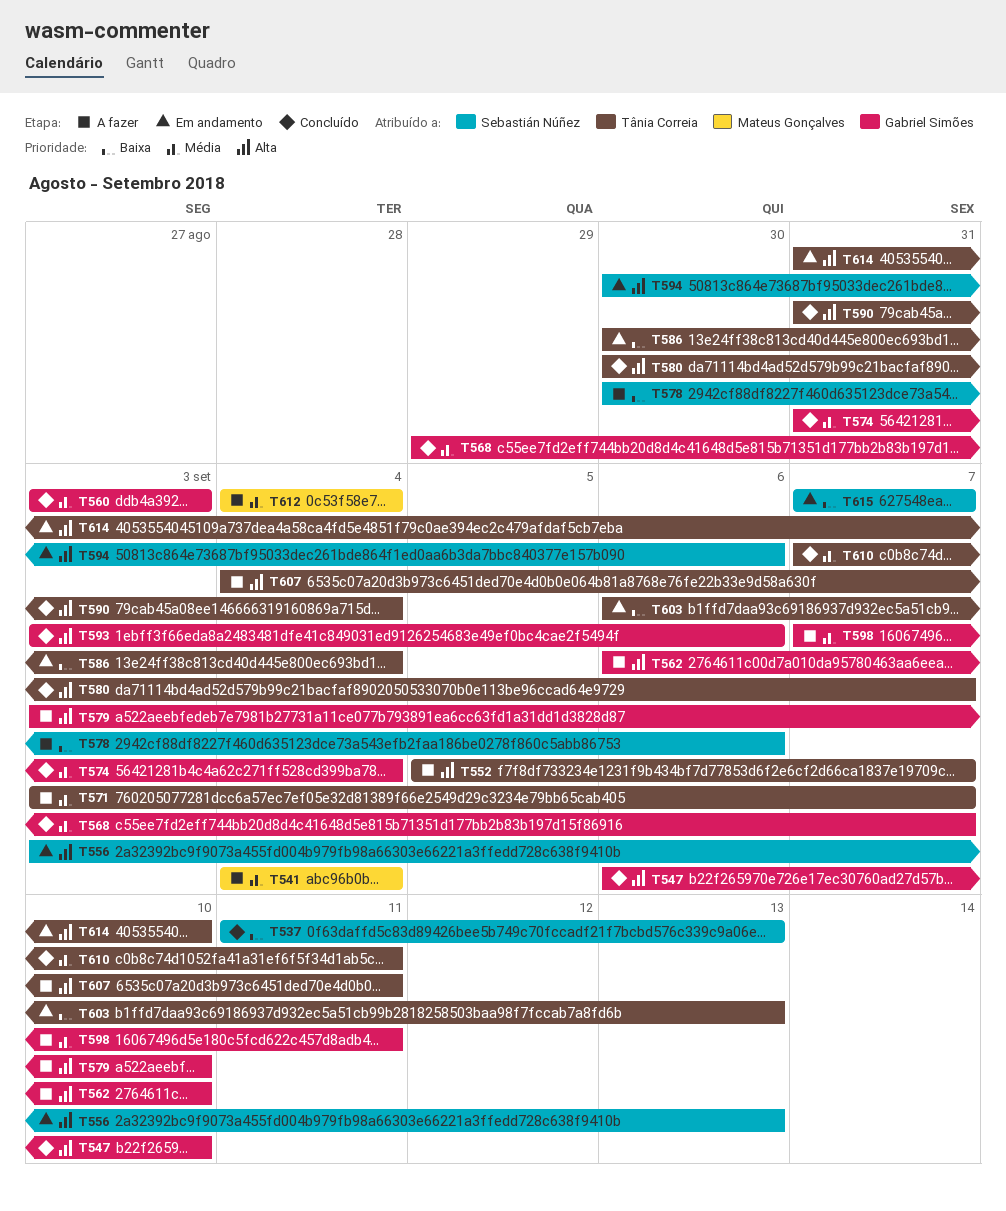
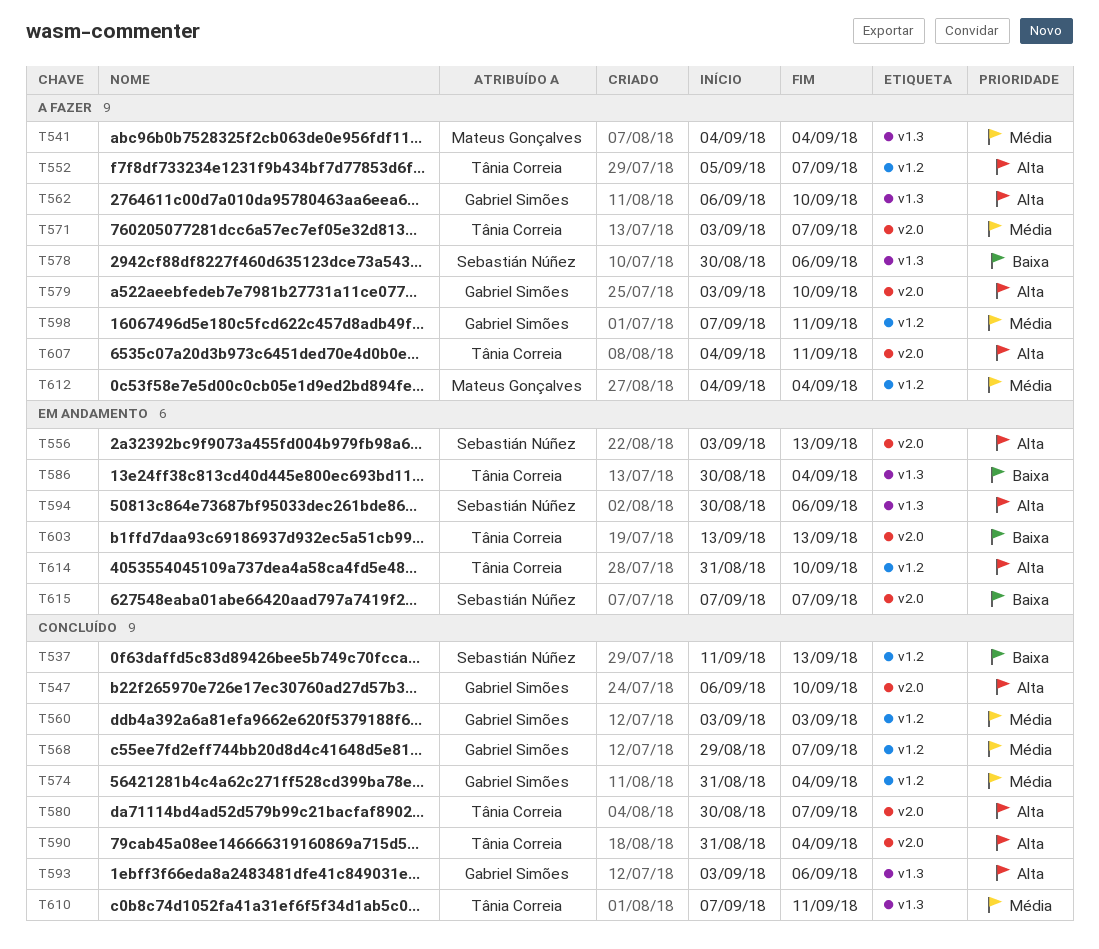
T603, start: Sep 6 -> Sep 13

